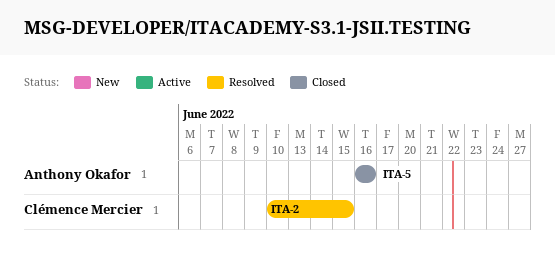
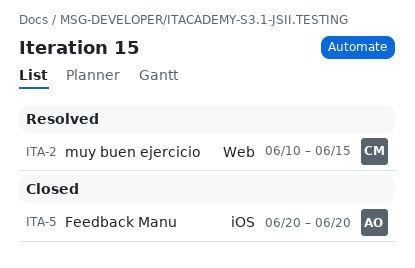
ITA-5, start: Jun 16 -> Jun 20
ITA-5, due: Jun 16 -> Jun 20

